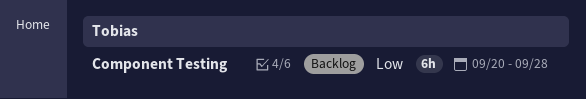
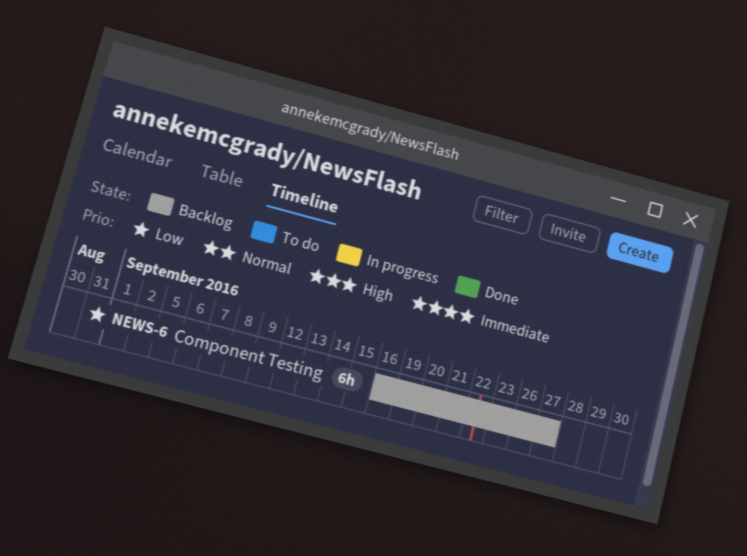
Component Testing, start: Sep 20 -> Sep 16
Component Testing, due: Sep 28 -> Sep 27

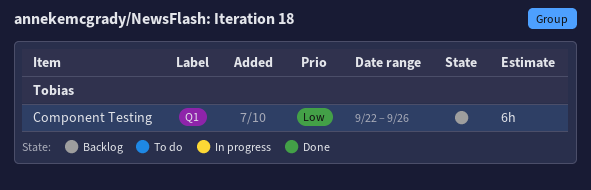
Component Testing, start: Sep 16 -> Sep 22
Component Testing, due: Sep 27 -> Sep 26

